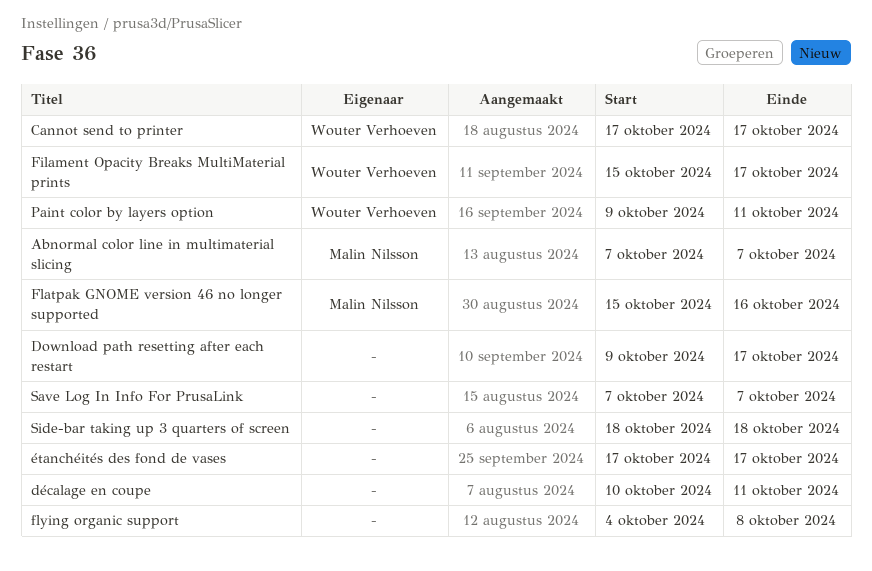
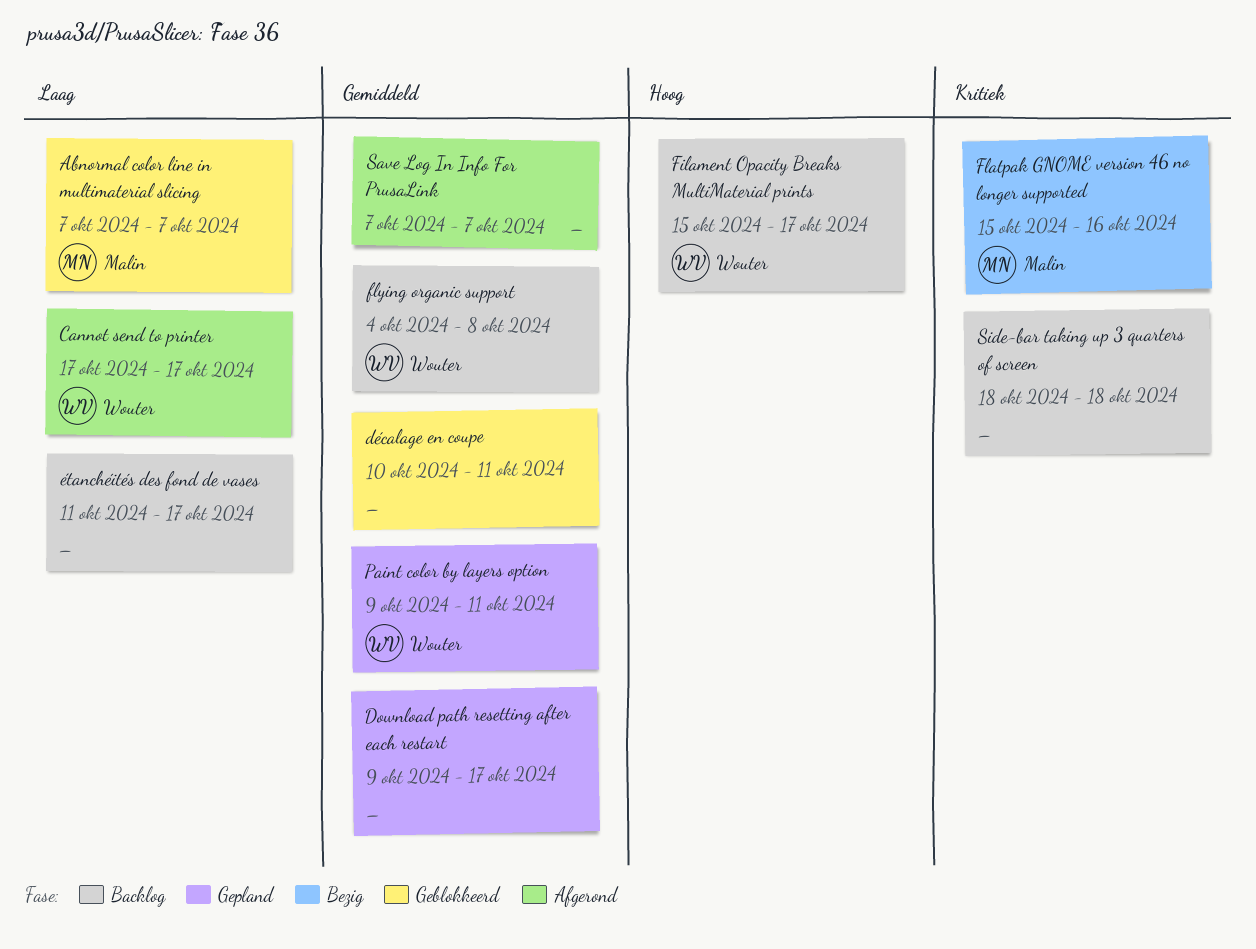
flying organic support, owner: none -> Wouter Verhoeven
étanchéités des fond de vases, start: Oct 17 -> Oct 11

